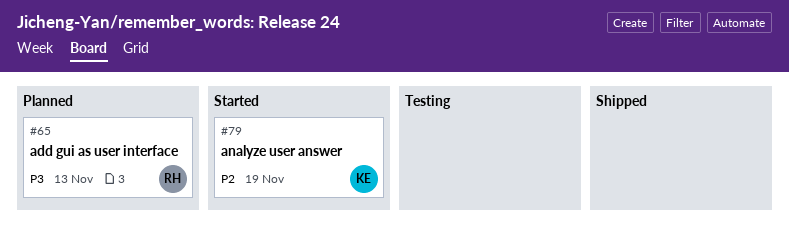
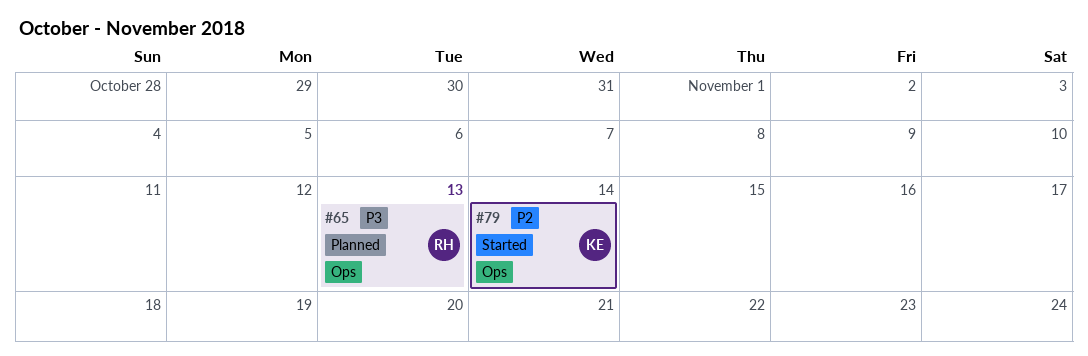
#79, due: Nov 19 -> Nov 14

